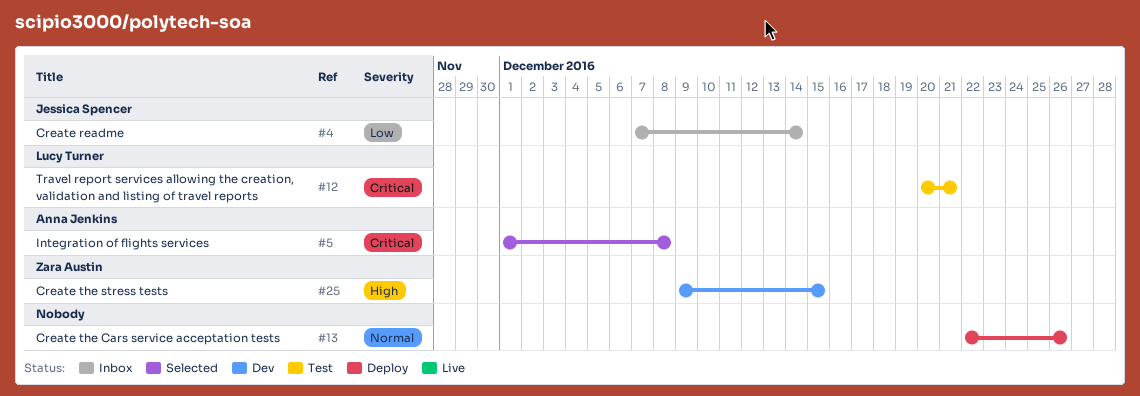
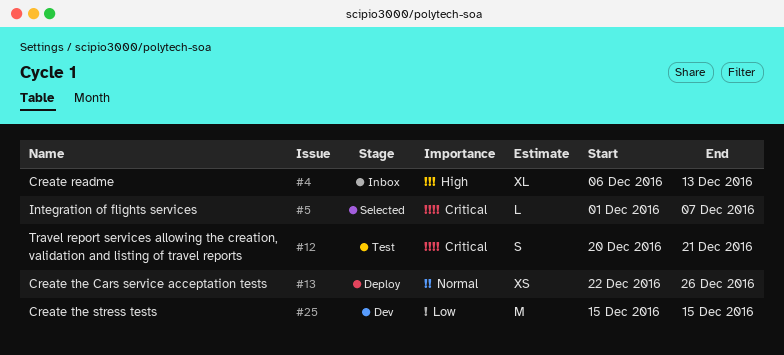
#4, priority: Low -> High
#4, start: Dec 7 -> Dec 6
#4, due: Dec 14 -> Dec 13
#5, due: Dec 8 -> Dec 7
#25, priority: High -> Low
#25, start: Dec 9 -> Dec 15

